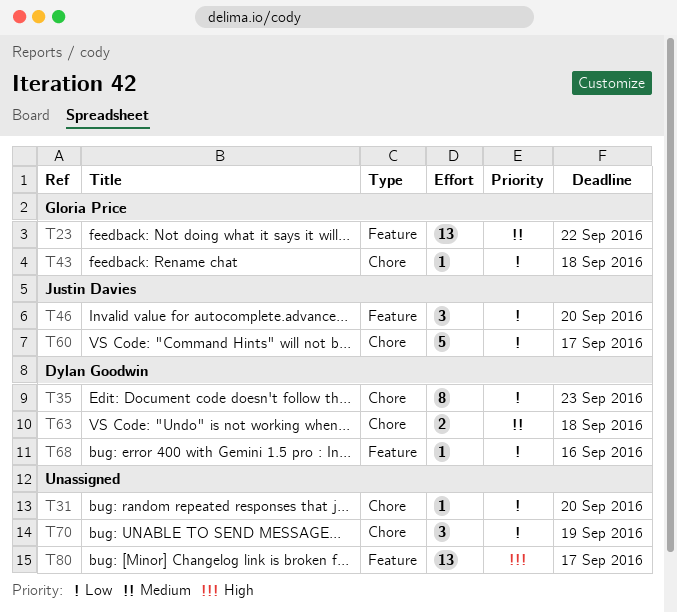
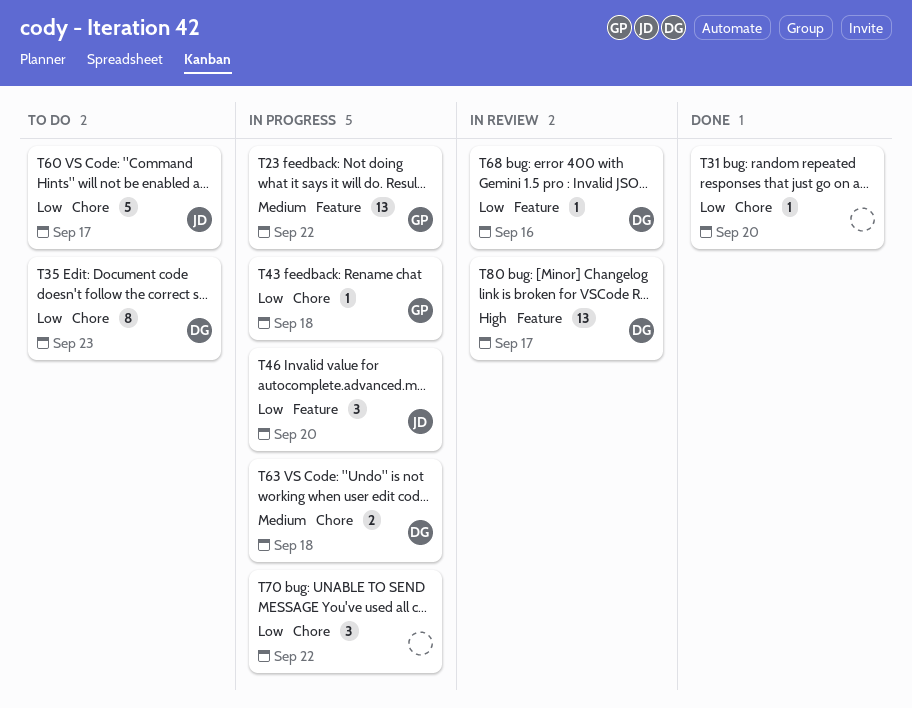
T70, due: Sep 19 -> Sep 22
T80, owner: none -> Dylan Goodwin

